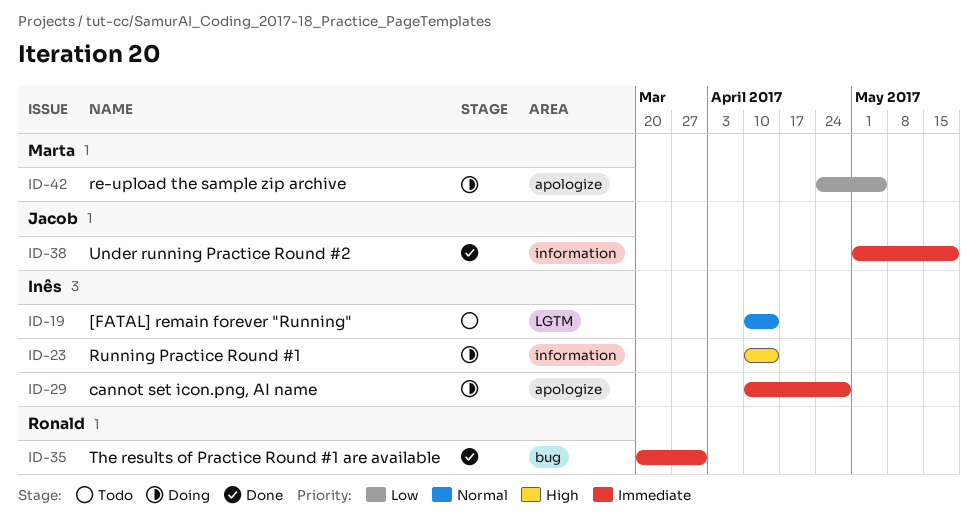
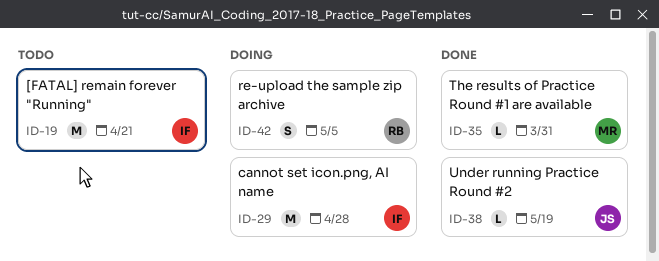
ID-19, due: Apr 14 -> Apr 21
ID-23: present -> none
ID-35, owner: Ronald -> Marta
ID-42, owner: Marta -> Ronald

